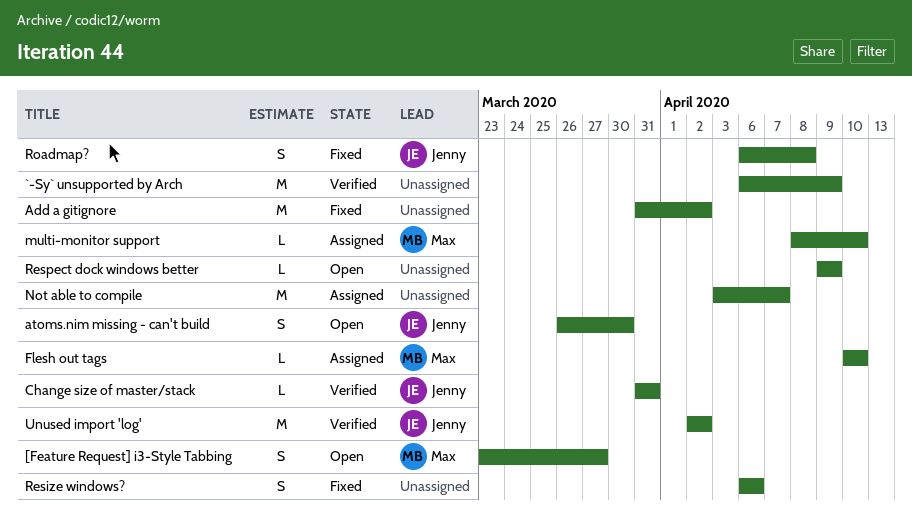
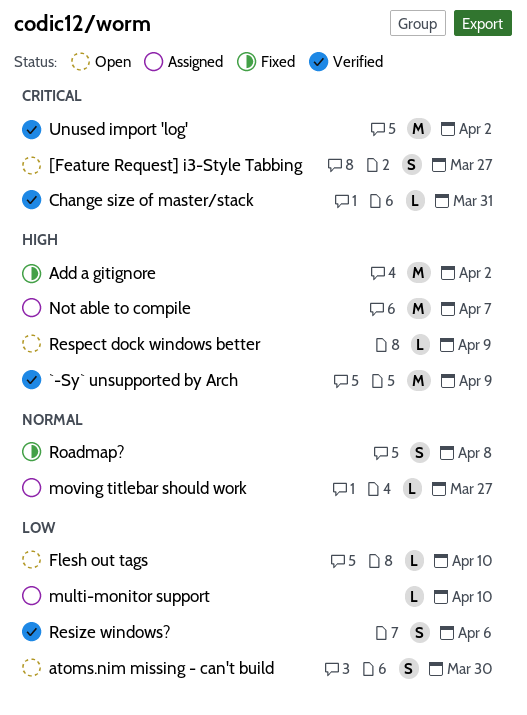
Flesh out tags, status: Assigned -> Open
moving titlebar should work: none -> present
Resize windows?, status: Fixed -> Verified

